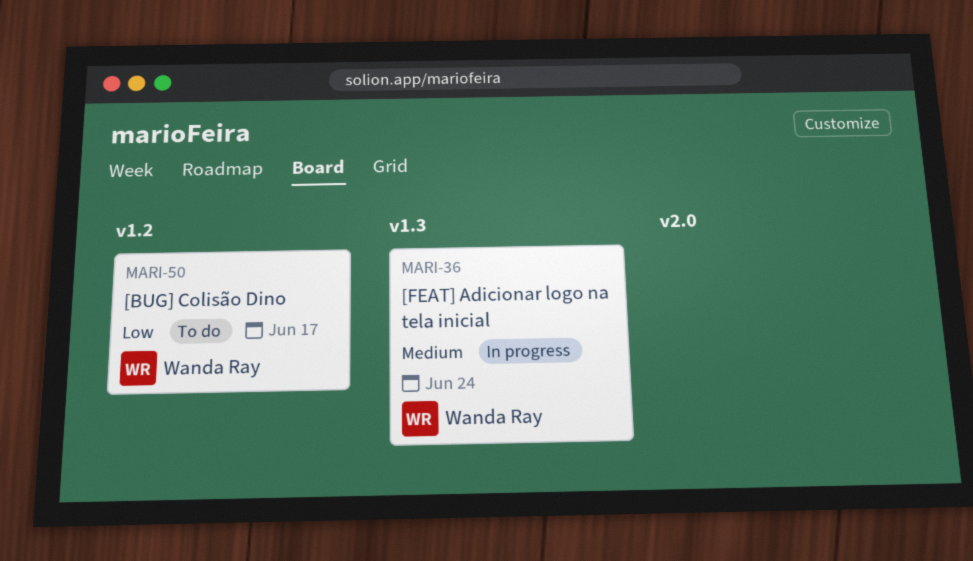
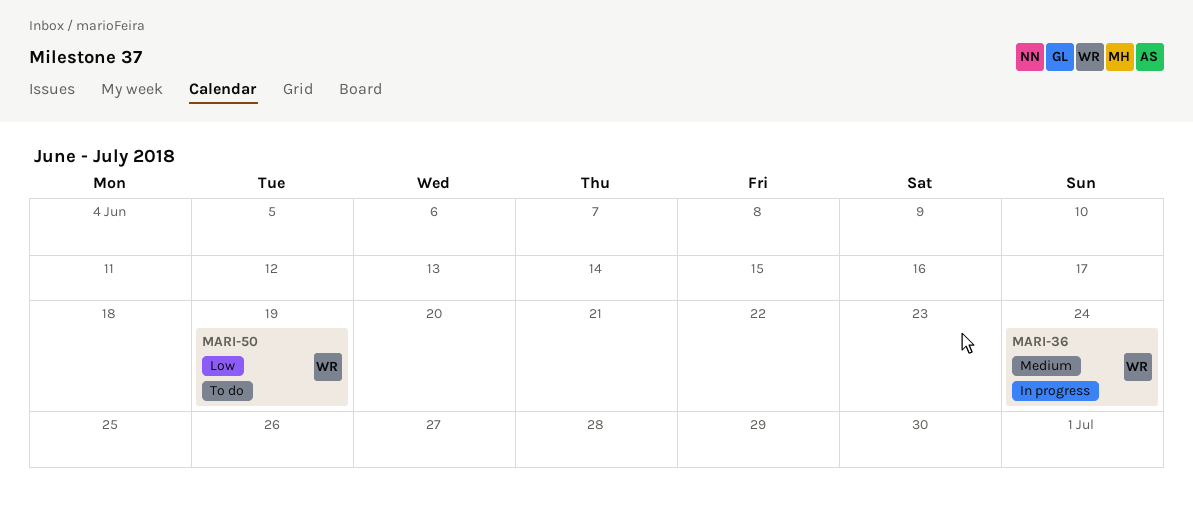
MARI-50, due: Jun 17 -> Jun 19

